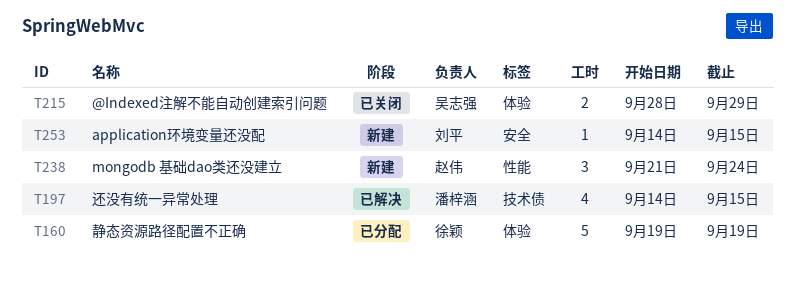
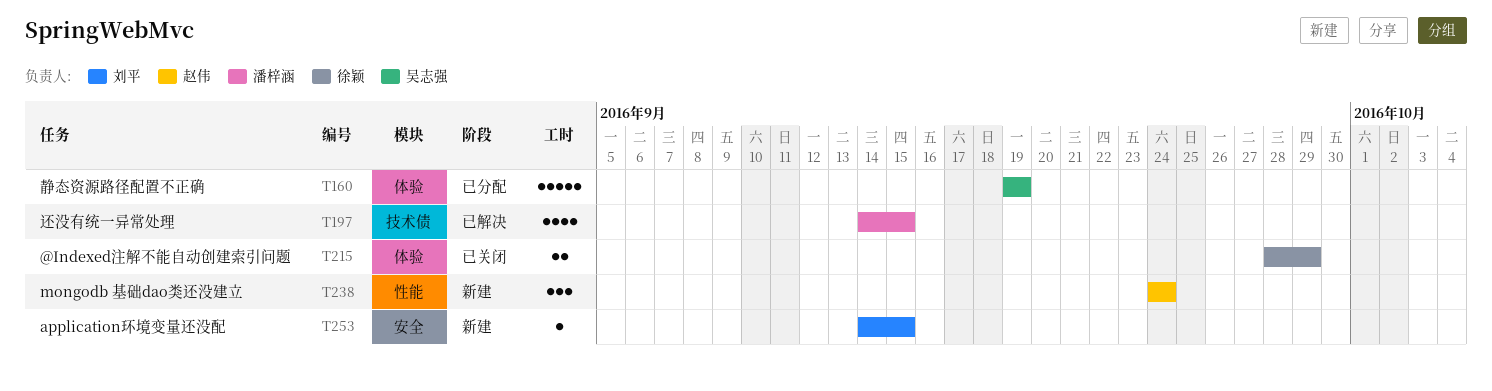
T160, owner: 徐颖 -> 吴志强
T215, owner: 吴志强 -> 徐颖
T238, start: Sep 21 -> Sep 24

